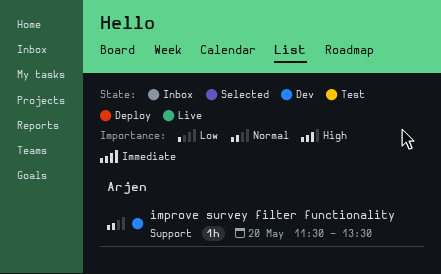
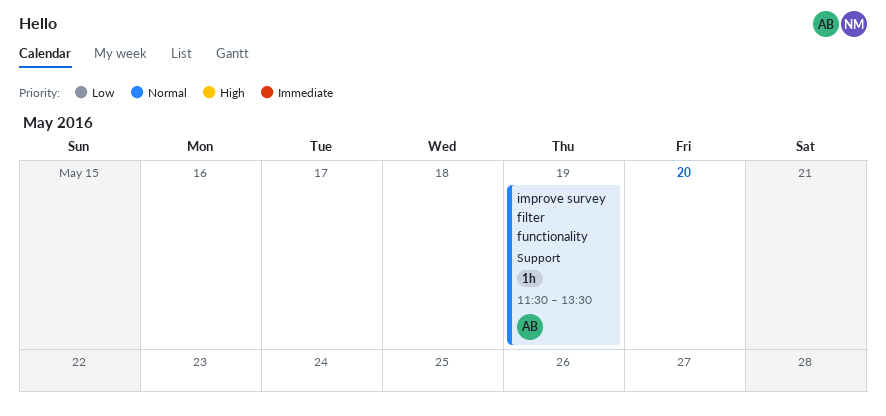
improve survey filter functionality, day: May 20 -> May 19

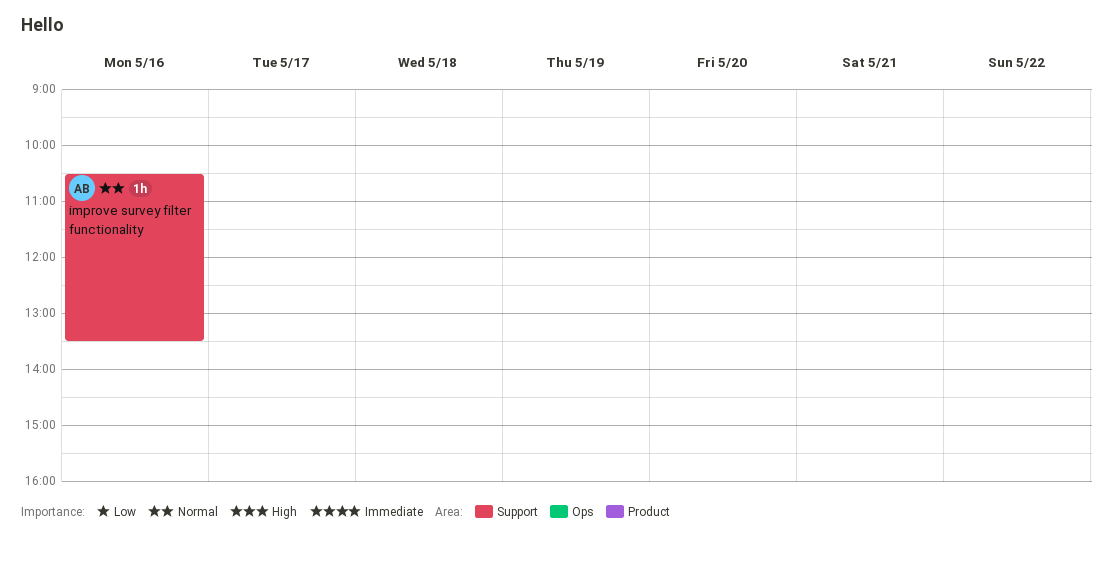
improve survey filter functionality, day: May 19 -> May 16
improve survey filter functionality, begins: 11:30 -> 10:30

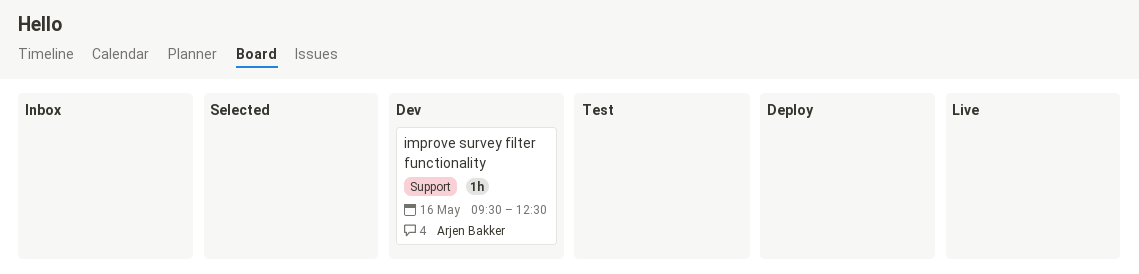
improve survey filter functionality, begins: 10:30 -> 09:30
improve survey filter functionality, ends: 13:30 -> 12:30

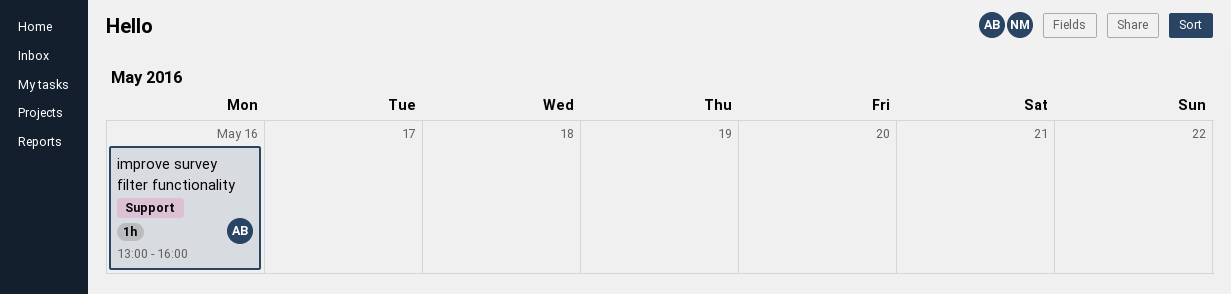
improve survey filter functionality, begins: 09:30 -> 13:00
improve survey filter functionality, ends: 12:30 -> 16:00

